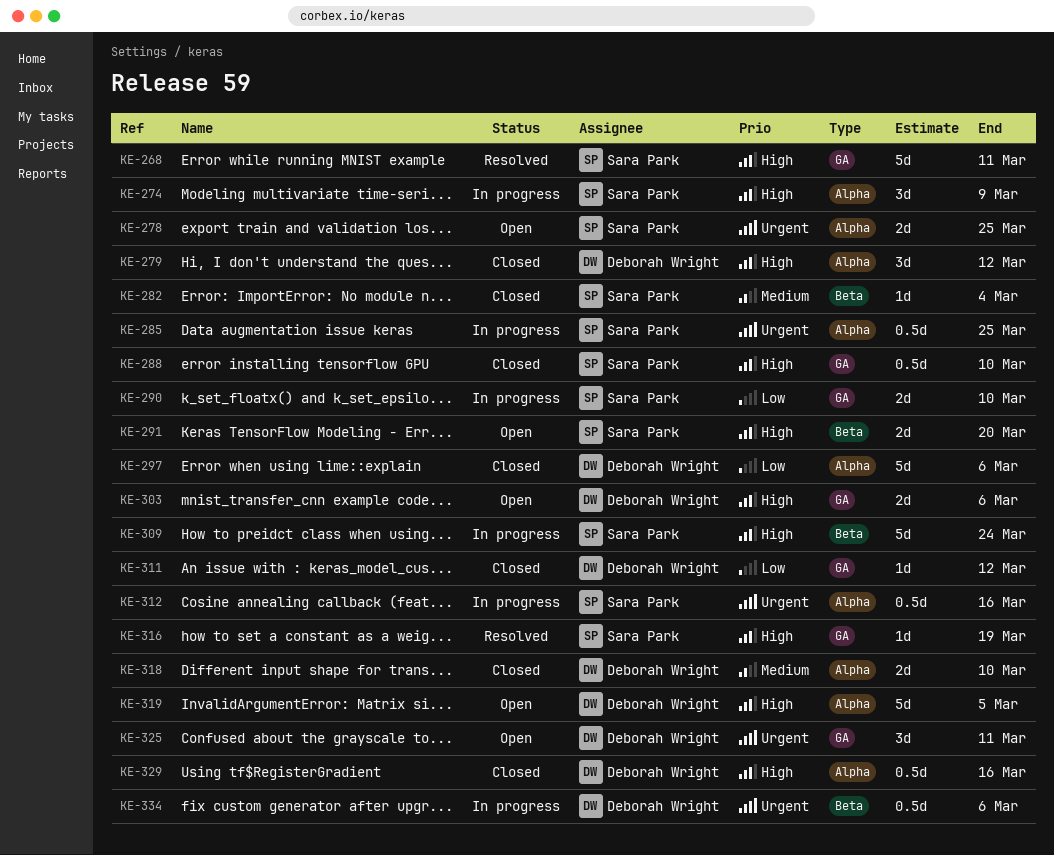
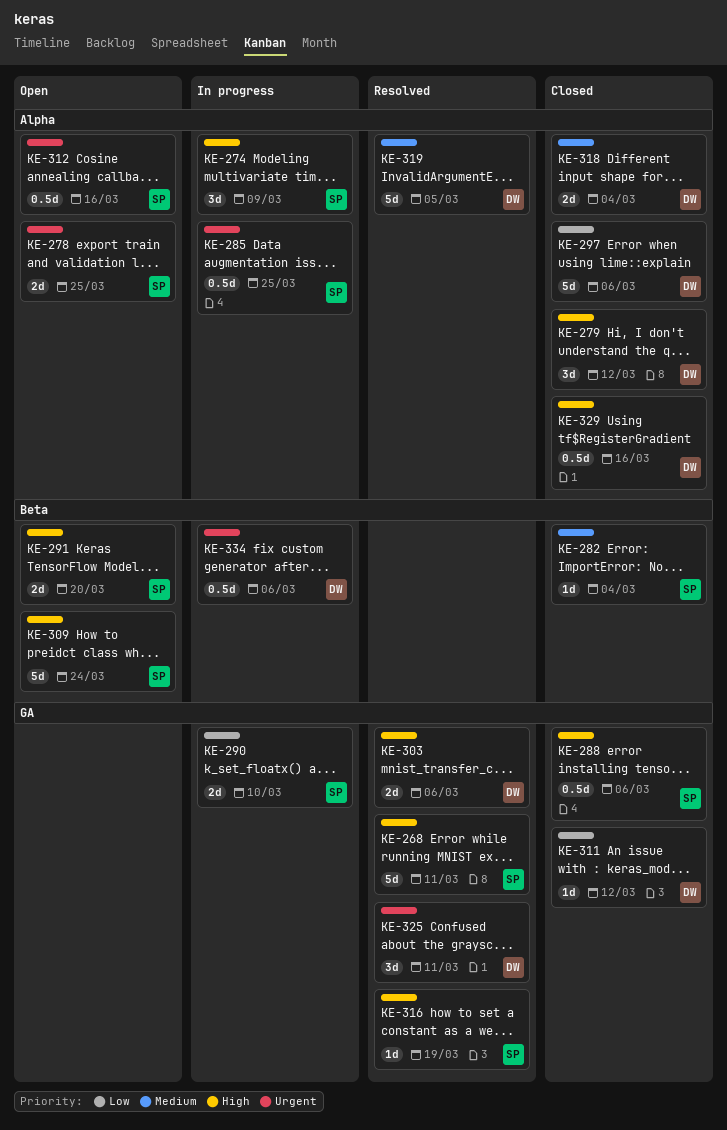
KE-288, due: Mar 10 -> Mar 6
KE-303, status: Open -> Resolved
KE-309, status: In progress -> Open
KE-312, status: In progress -> Open
KE-318, due: Mar 10 -> Mar 4
KE-319, status: Open -> Resolved
KE-319, priority: High -> Medium
KE-325, status: Open -> Resolved

